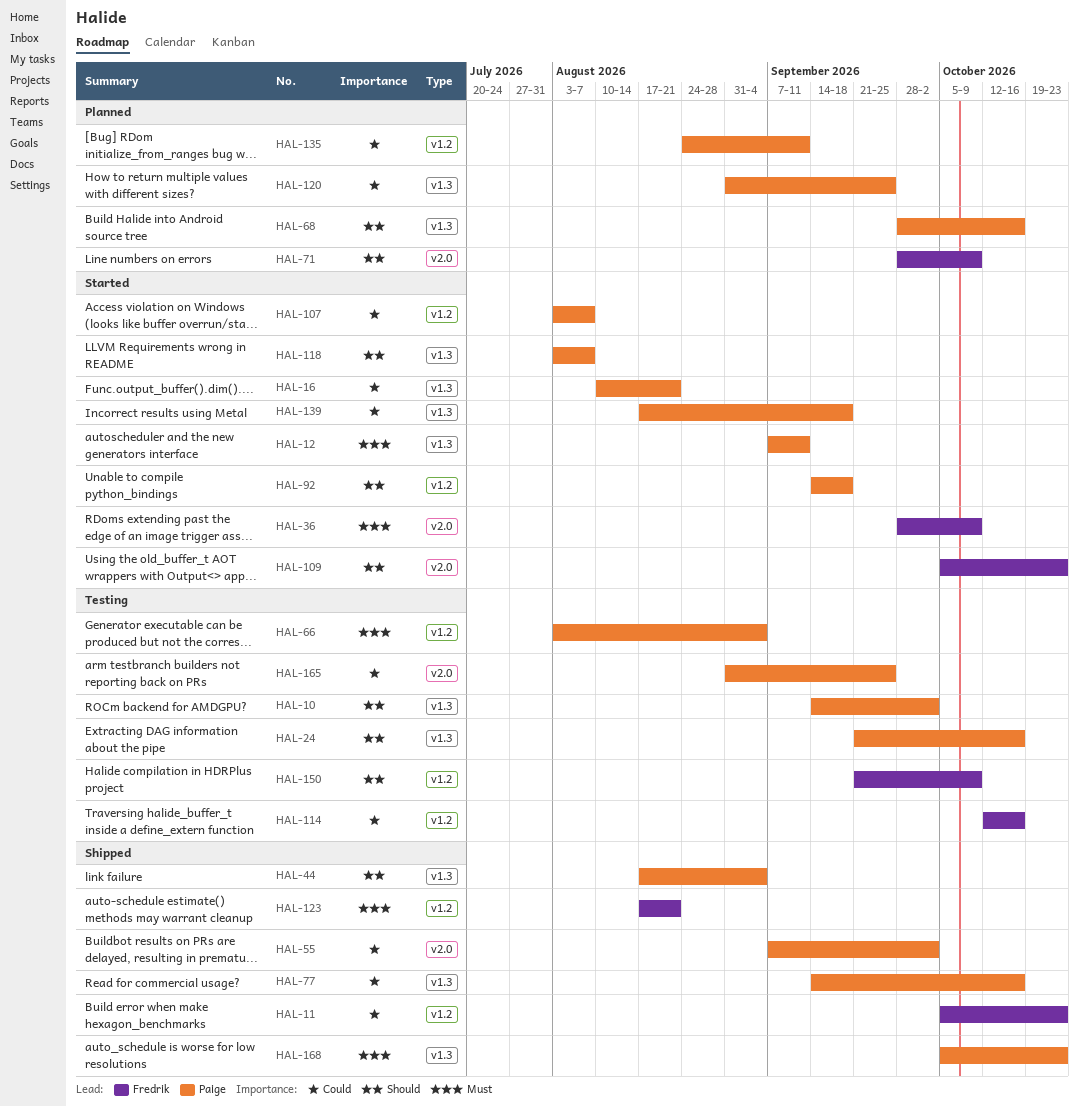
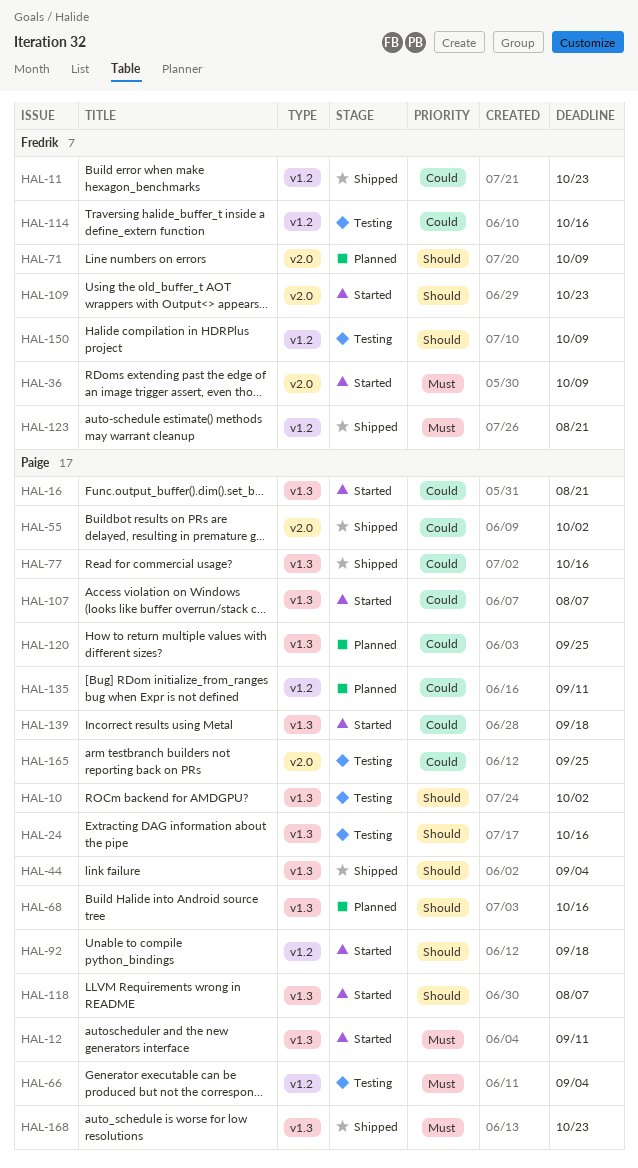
HAL-107, label: v1.2 -> v1.3

